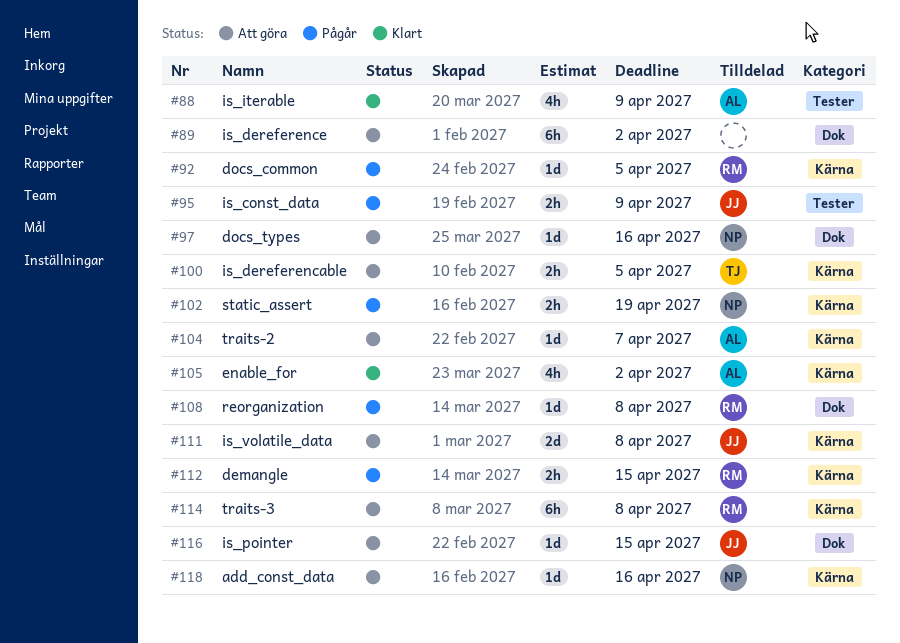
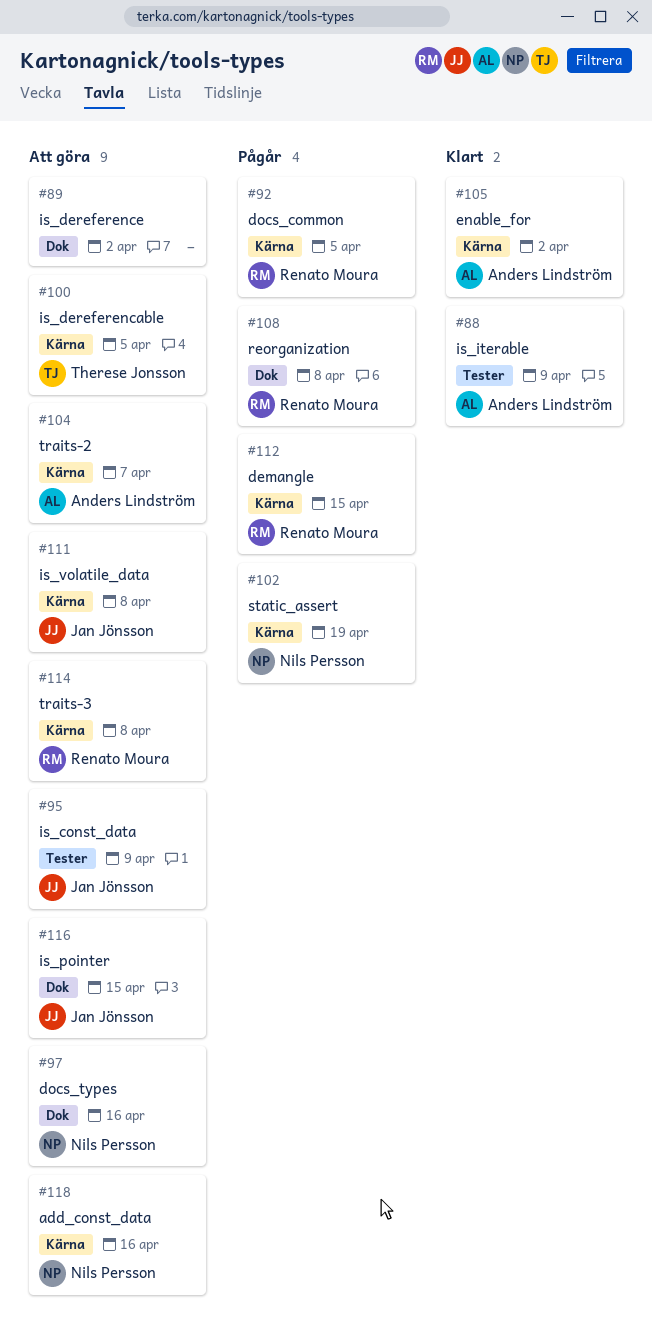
#95, status: Pågår -> Att göra

